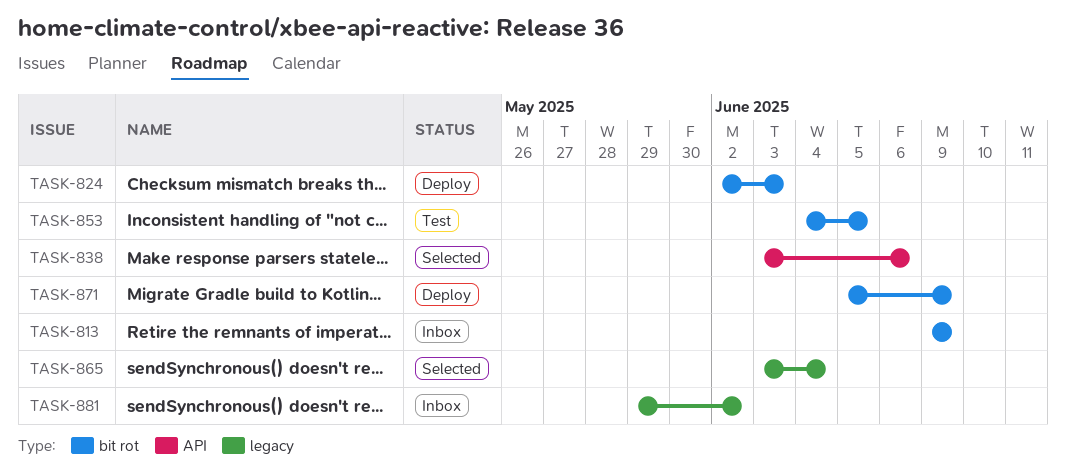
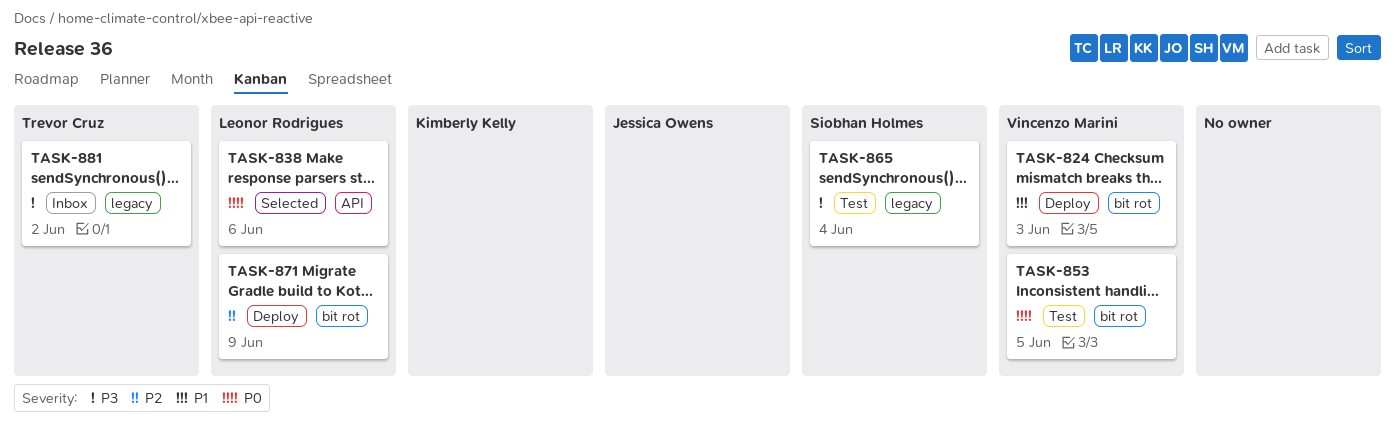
TASK-813: present -> none
TASK-865, status: Selected -> Test

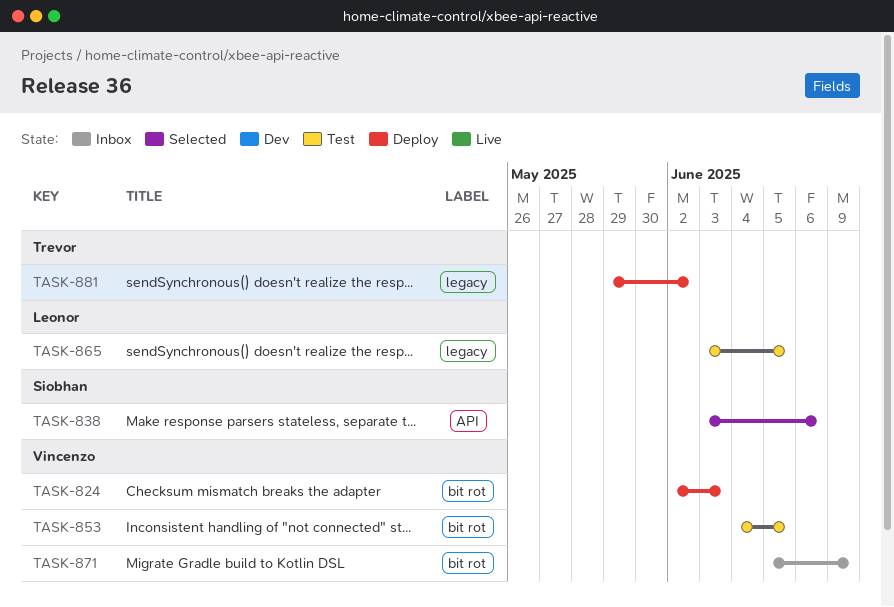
TASK-838, owner: Leonor Rodrigues -> Siobhan Holmes
TASK-865, owner: Siobhan Holmes -> Leonor Rodrigues
TASK-865, due: Jun 4 -> Jun 5
TASK-871, status: Deploy -> Inbox
TASK-871, owner: Leonor Rodrigues -> Vincenzo Marini
TASK-881, status: Inbox -> Deploy

